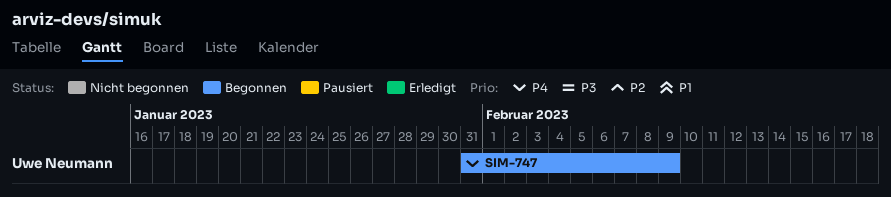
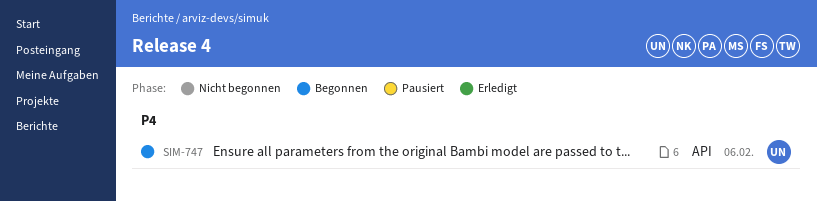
SIM-747, due: Feb 9 -> Feb 6

